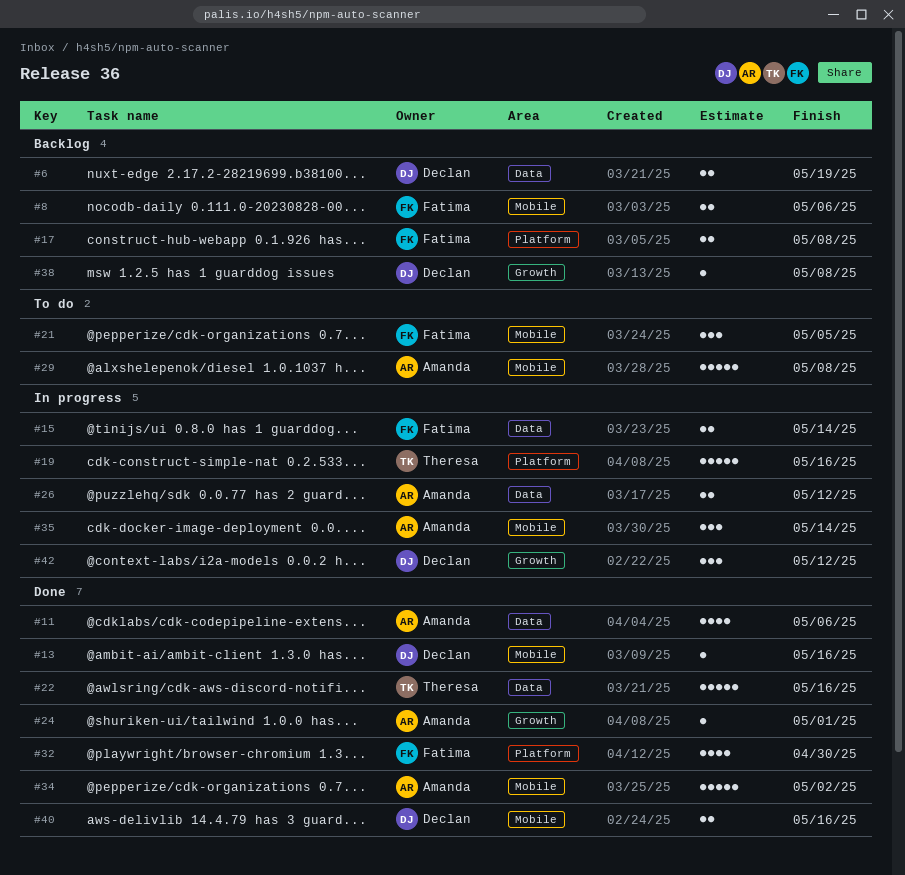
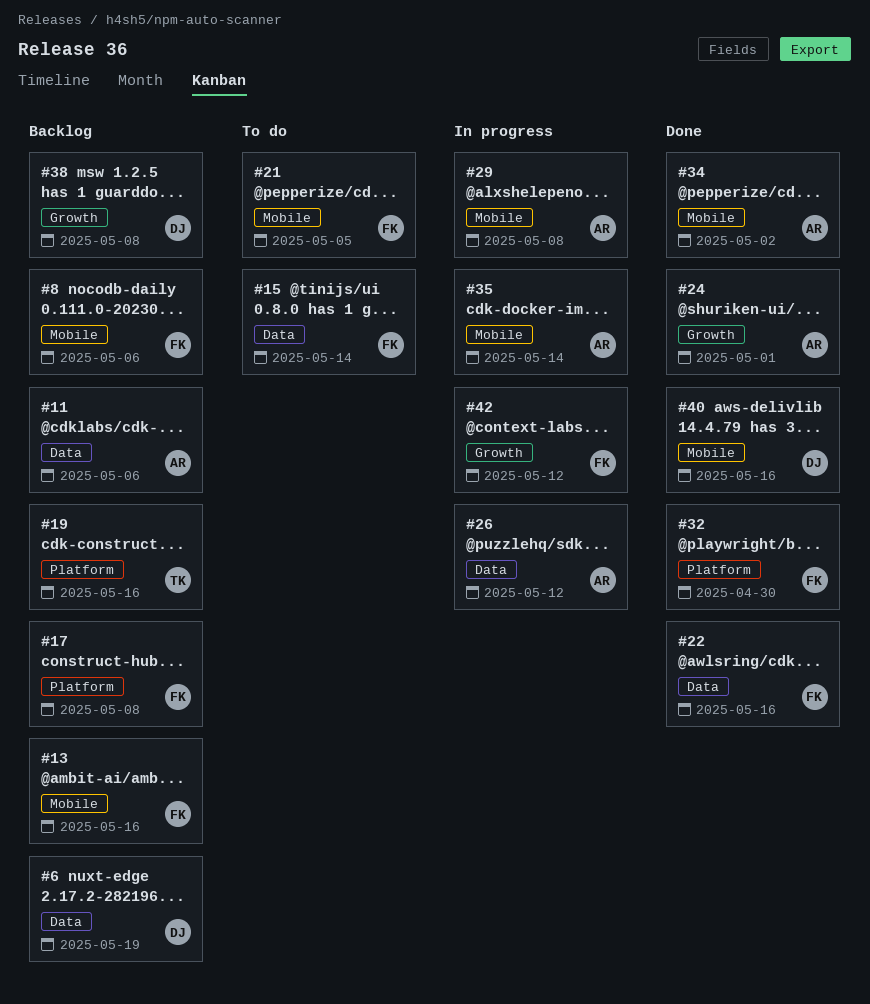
#11, status: Done -> Backlog
#13, status: Done -> Backlog
#13, owner: Declan -> Fatima
#15, status: In progress -> To do
#19, status: In progress -> Backlog
#22, owner: Theresa -> Fatima
#29, status: To do -> In progress
#42, owner: Declan -> Fatima

